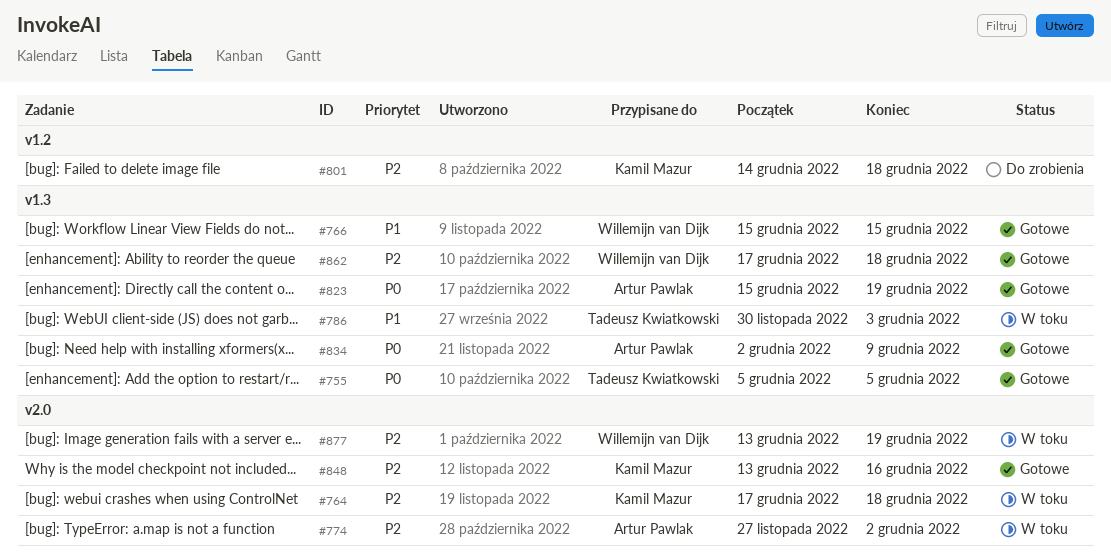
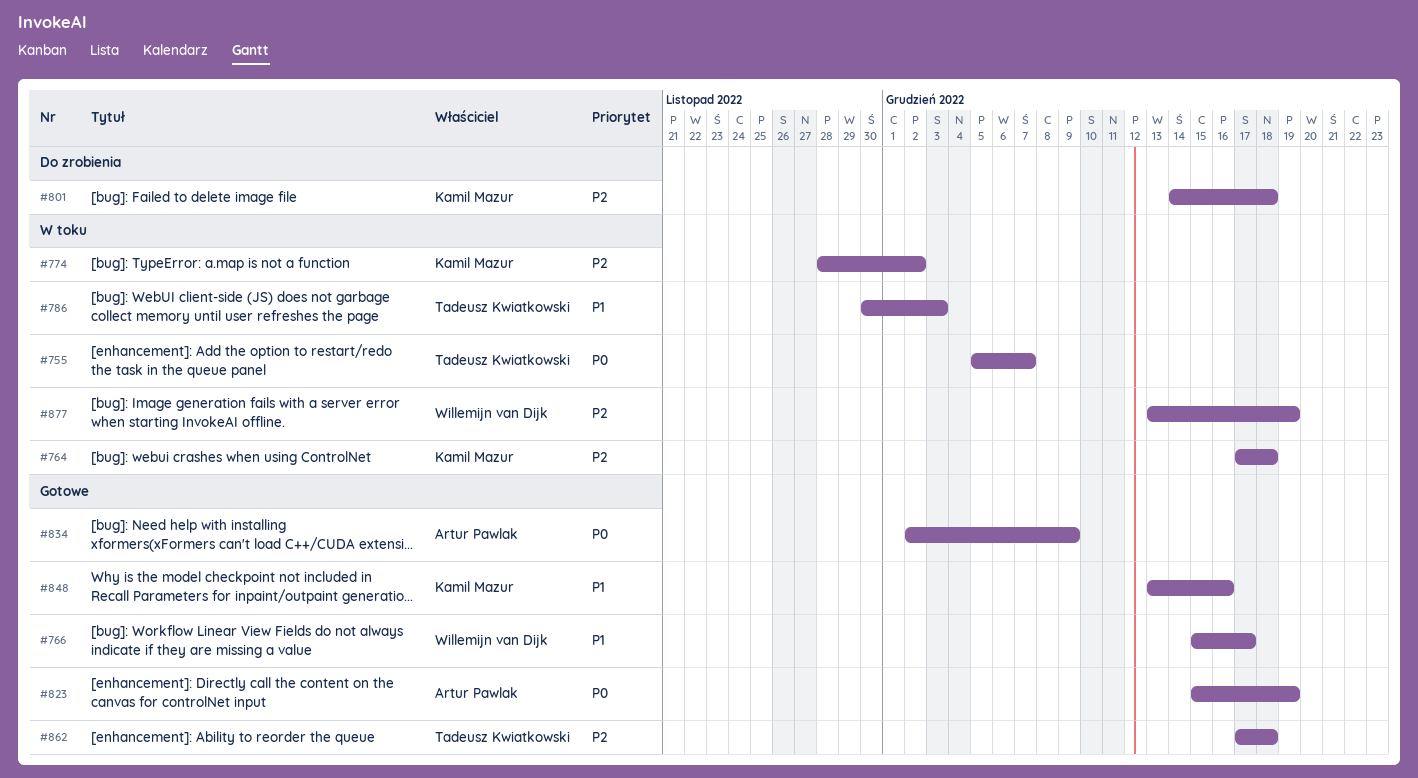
#755, status: Gotowe -> W toku
#755, due: Dec 5 -> Dec 7
#766, due: Dec 15 -> Dec 17
#774, owner: Artur Pawlak -> Kamil Mazur
#774, start: Nov 27 -> Nov 28
#848, priority: P2 -> P1
#862, owner: Willemijn van Dijk -> Tadeusz Kwiatkowski

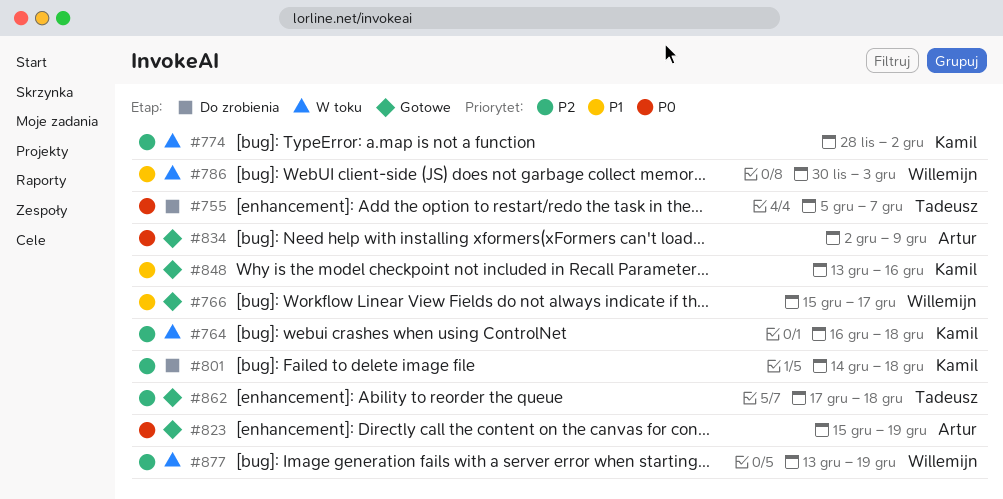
#755, status: W toku -> Do zrobienia
#764, start: Dec 17 -> Dec 16
#786, owner: Tadeusz Kwiatkowski -> Willemijn van Dijk

